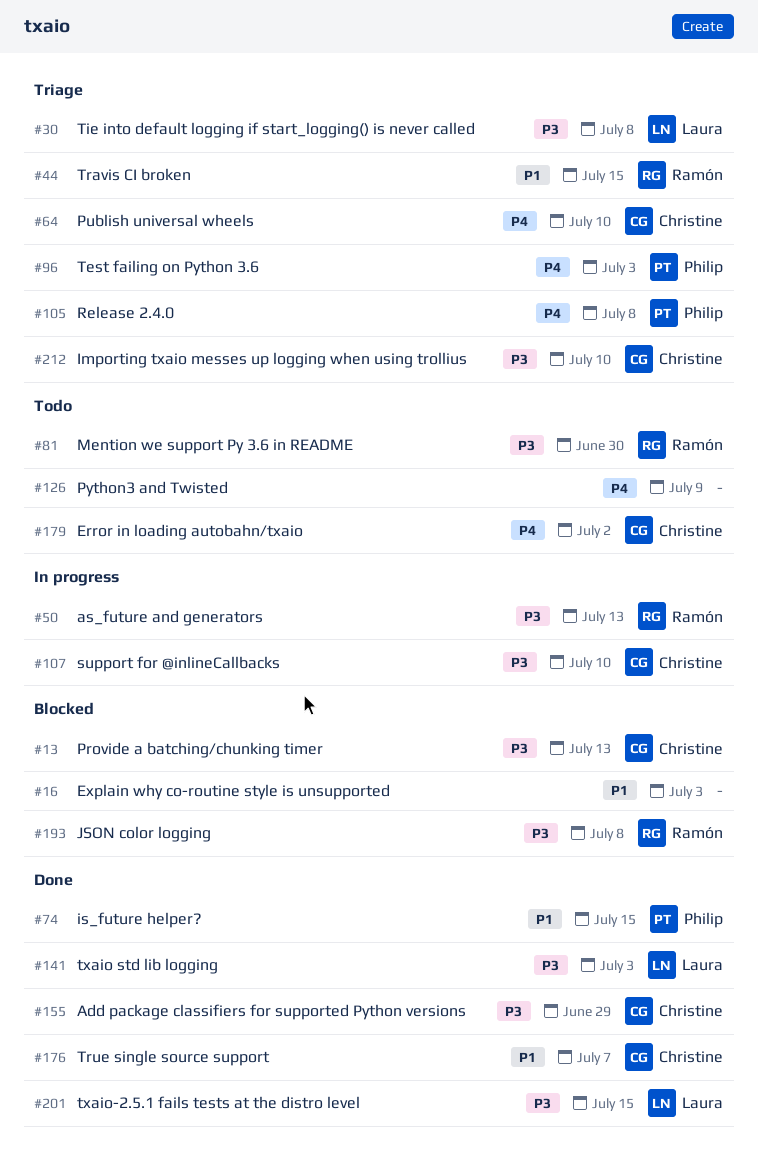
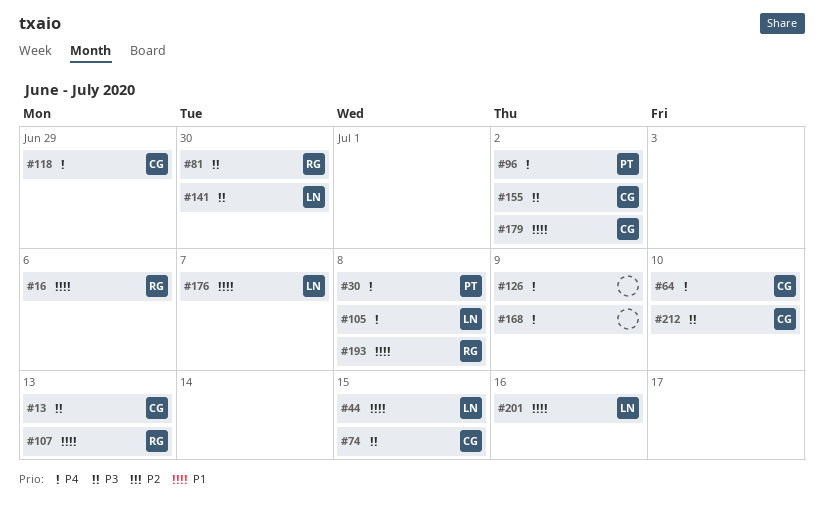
#16, owner: none -> Ramón
#16, due: Jul 3 -> Jul 6
#30, owner: Laura -> Philip
#30, priority: P3 -> P4
#44, owner: Ramón -> Laura
#50: present -> none
#74, owner: Philip -> Christine
#74, priority: P1 -> P3
#96, due: Jul 3 -> Jul 2
#105, owner: Philip -> Laura
#107, owner: Christine -> Ramón
#107, priority: P3 -> P1
#107, due: Jul 10 -> Jul 13
#118: none -> present
#141, due: Jul 3 -> Jun 30
#155, due: Jun 29 -> Jul 2
#168: none -> present
#176, owner: Christine -> Laura
#179, priority: P4 -> P1
#193, priority: P3 -> P1
#201, priority: P3 -> P1
#201, due: Jul 15 -> Jul 16

